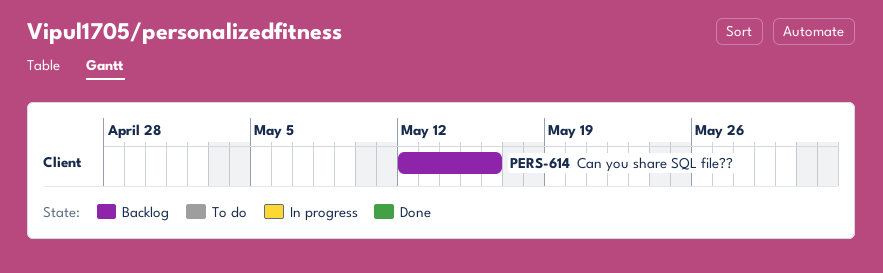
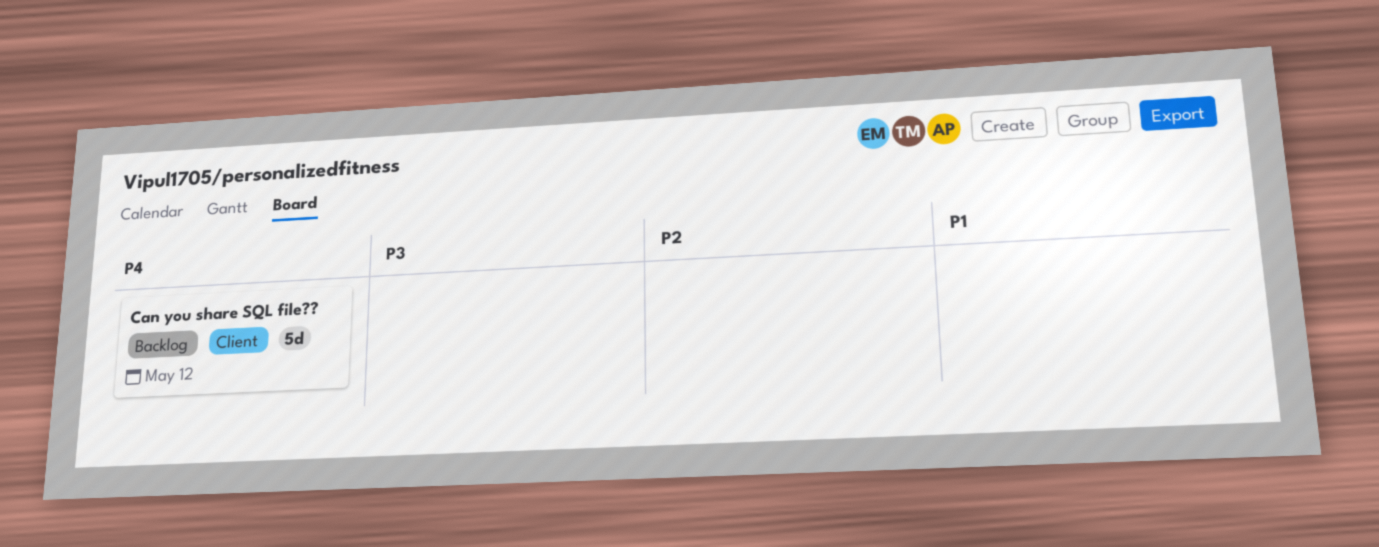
Can you share SQL file??, due: May 16 -> May 12

